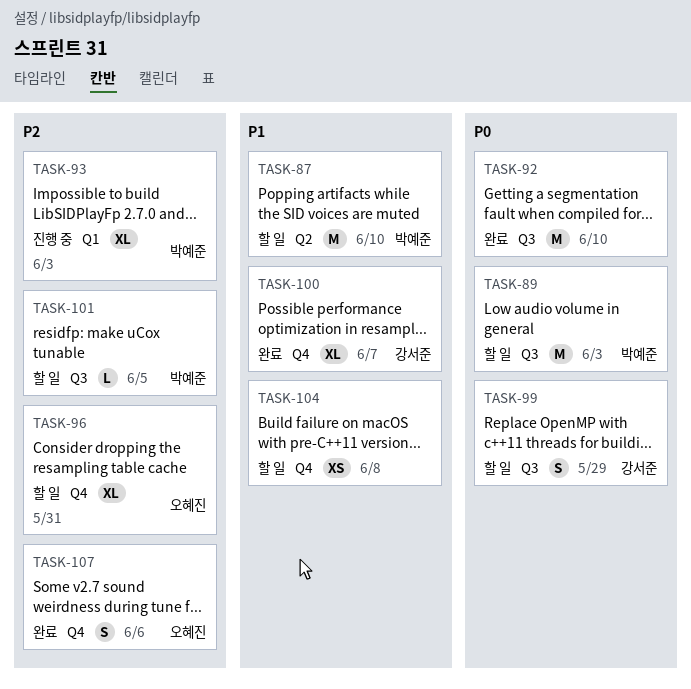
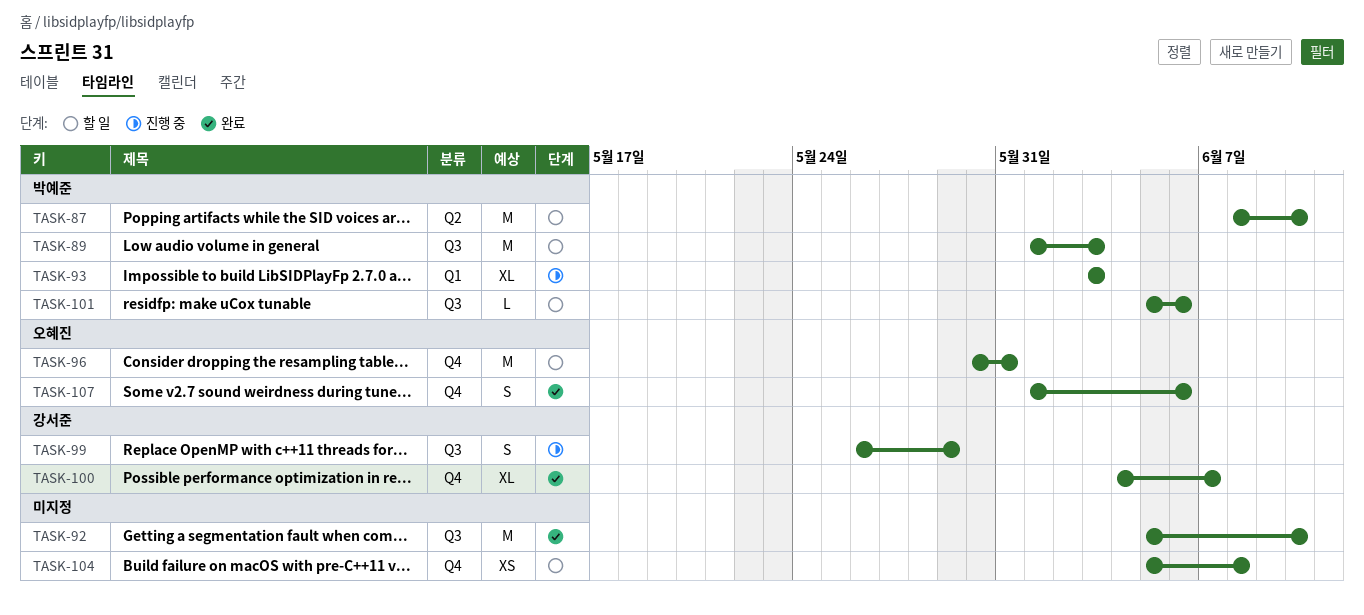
TASK-96, estimate: XL -> M
TASK-99, status: 할 일 -> 진행 중
TASK-101, due: Jun 5 -> Jun 6

